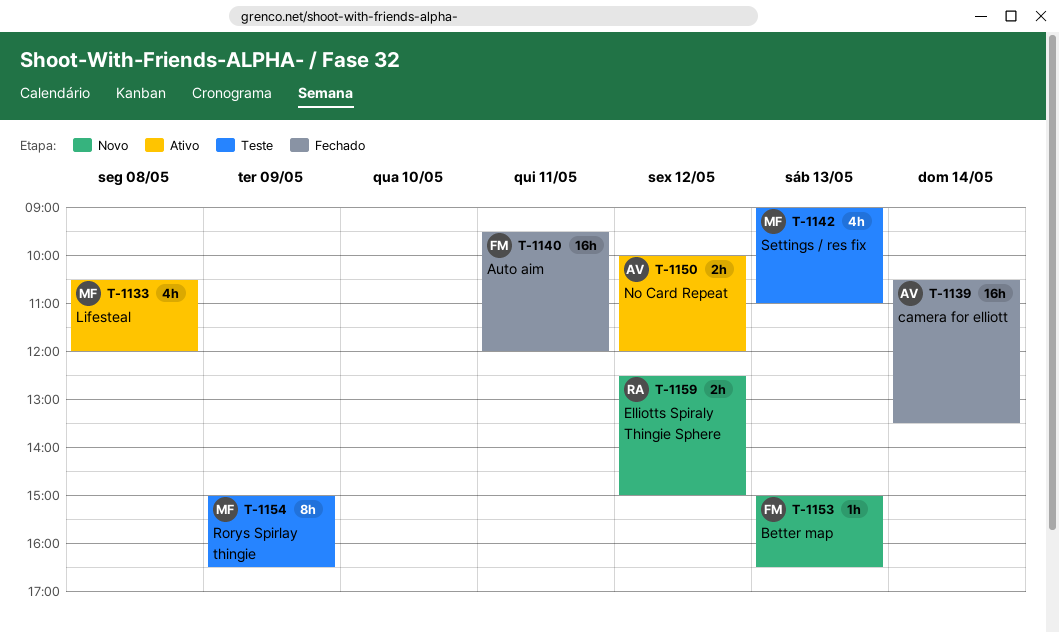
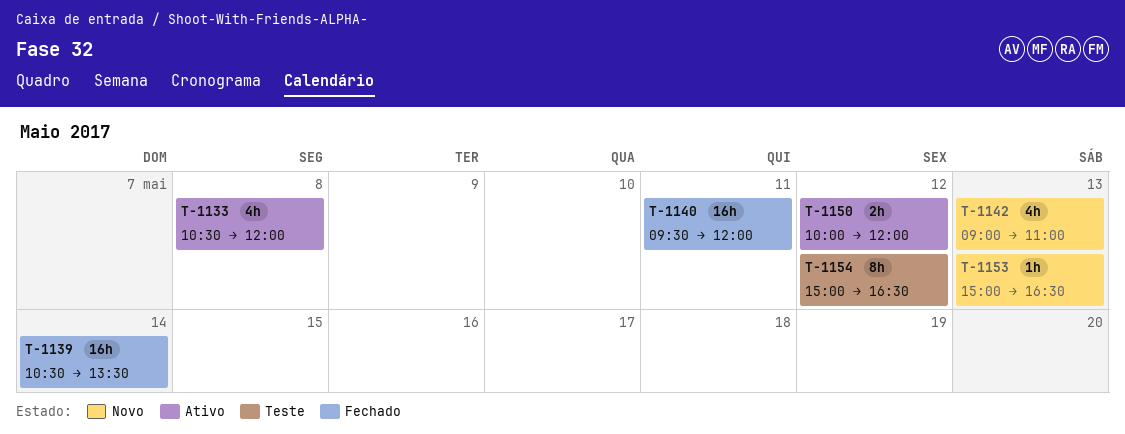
T-1142, status: Teste -> Novo
T-1154, day: May 9 -> May 12
T-1159: present -> none

